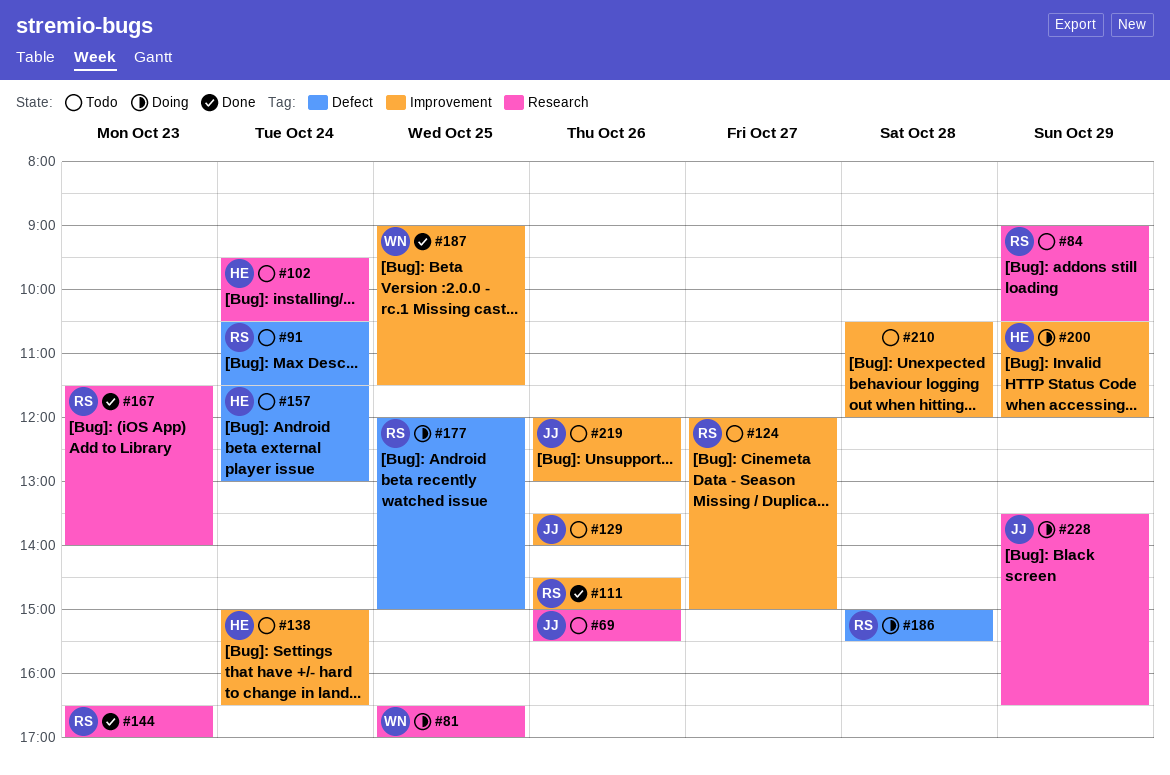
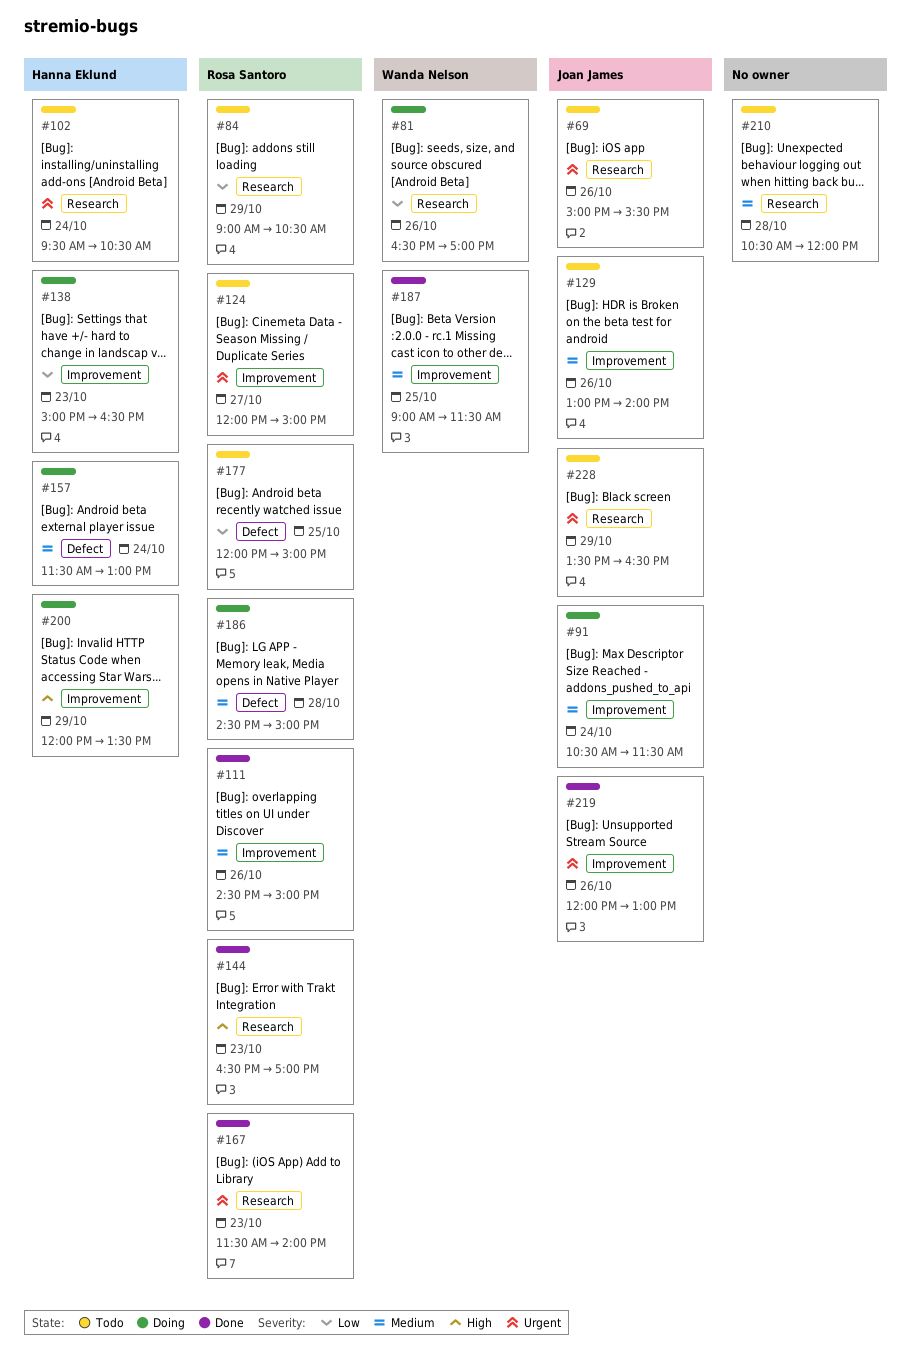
#81, day: Oct 25 -> Oct 26
#91, status: Todo -> Doing
#91, owner: Rosa Santoro -> Joan James
#91, label: Defect -> Improvement
#129, begins: 13:30 -> 13:00
#138, status: Todo -> Doing
#138, day: Oct 24 -> Oct 23
#157, status: Todo -> Doing
#177, status: Doing -> Todo
#186, begins: 15:00 -> 14:30
#186, ends: 15:30 -> 15:00
#200, begins: 10:30 -> 12:00
#200, ends: 12:00 -> 13:30
#210, label: Improvement -> Research
#219, status: Todo -> Done
#228, status: Doing -> Todo

